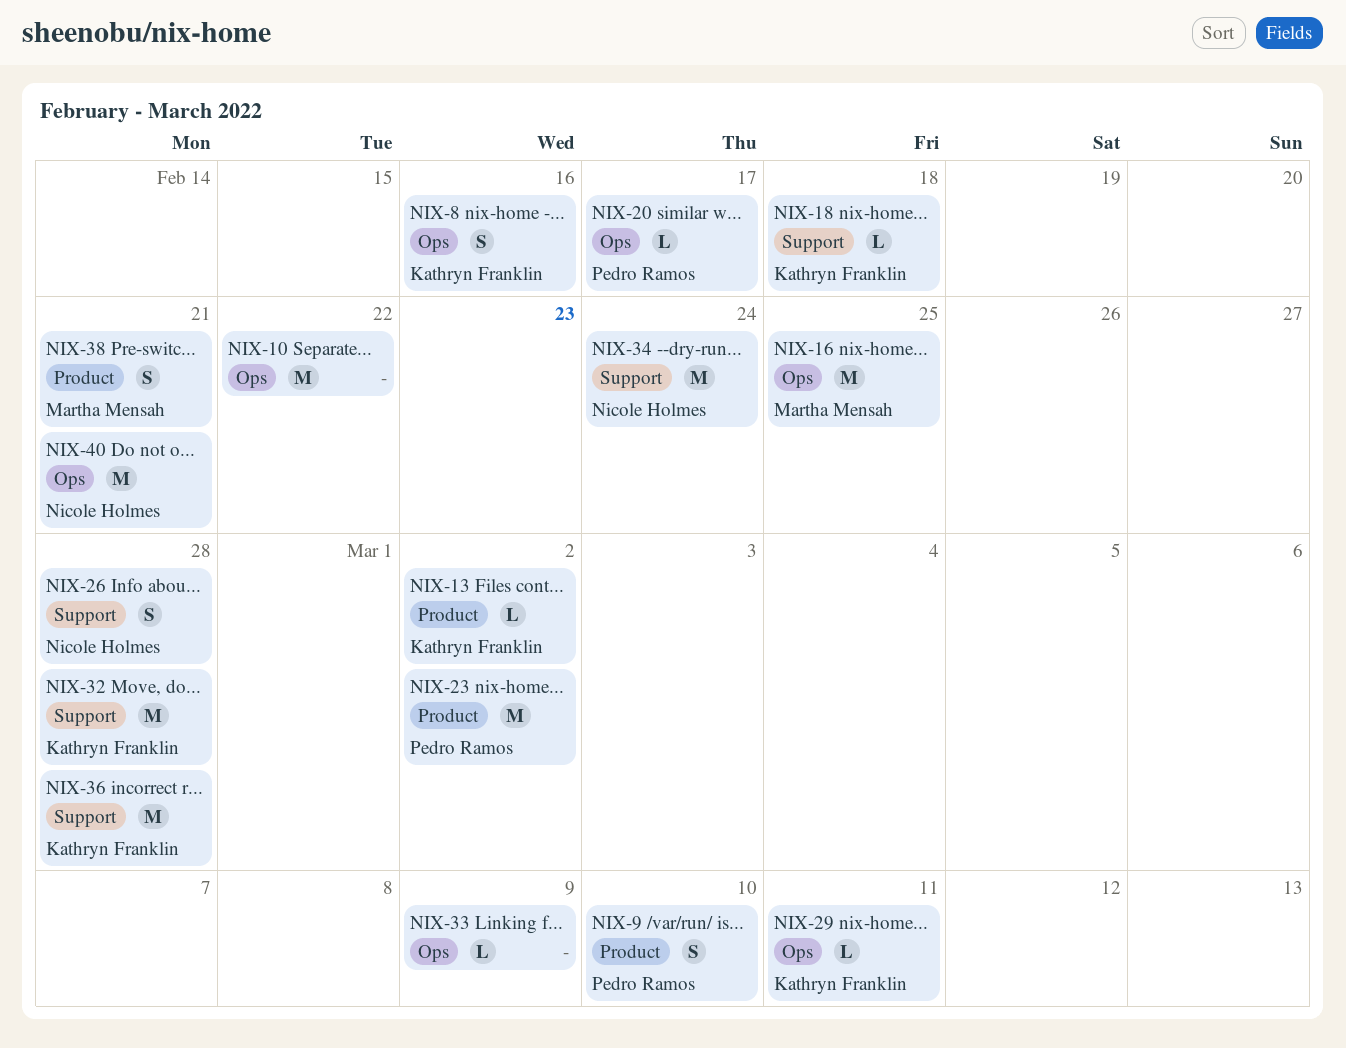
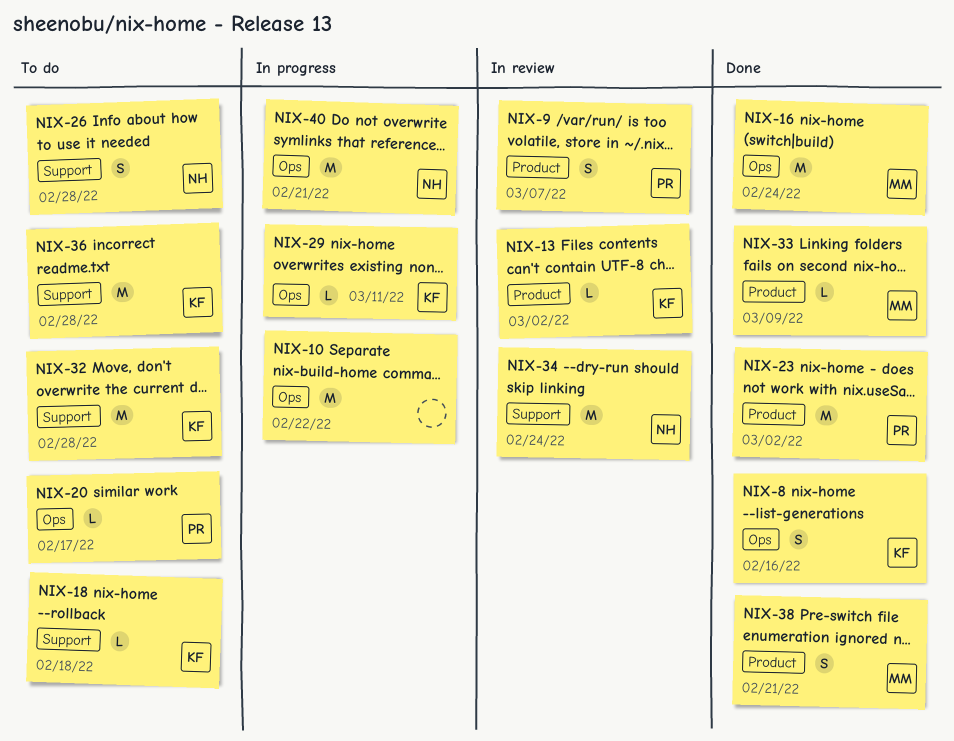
NIX-9, due: Mar 10 -> Mar 7
NIX-16, due: Feb 25 -> Feb 24
NIX-33, owner: none -> Martha Mensah
NIX-33, label: Ops -> Product

